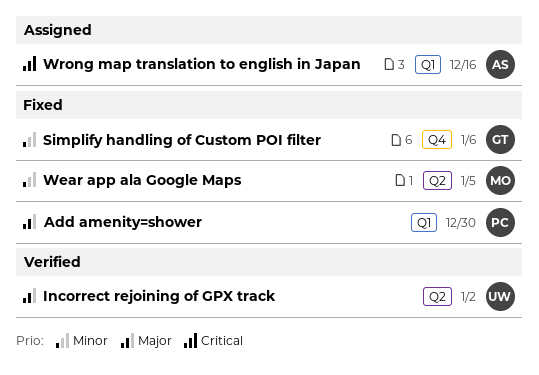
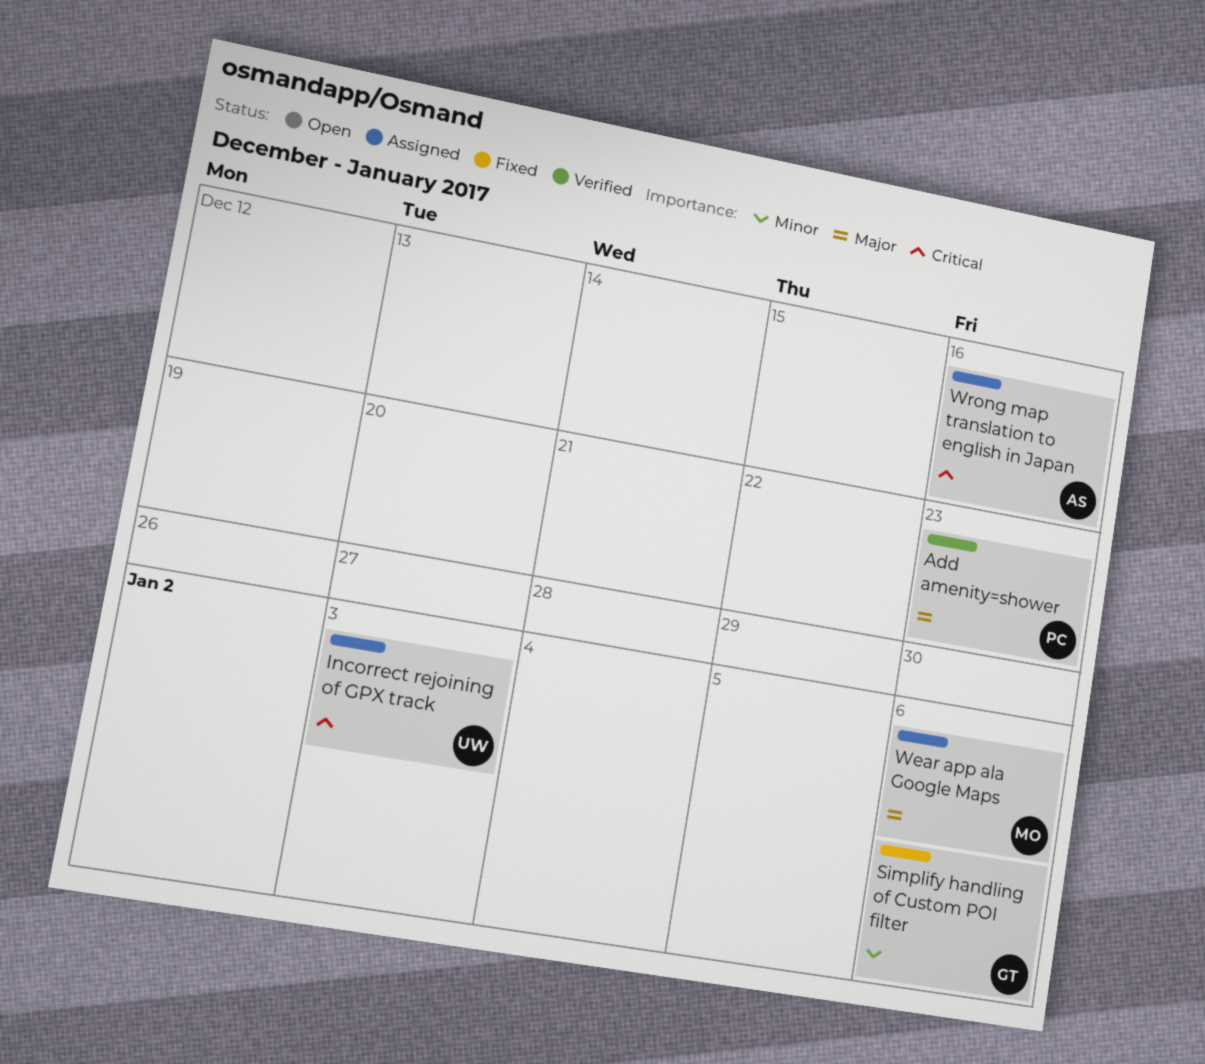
Add amenity=shower, status: Fixed -> Verified
Add amenity=shower, due: Dec 30 -> Dec 23
Incorrect rejoining of GPX track, status: Verified -> Assigned
Incorrect rejoining of GPX track, priority: Major -> Critical
Incorrect rejoining of GPX track, due: Jan 2 -> Jan 3
Wear app ala Google Maps, status: Fixed -> Assigned
Wear app ala Google Maps, priority: Minor -> Major
Wear app ala Google Maps, due: Jan 5 -> Jan 6

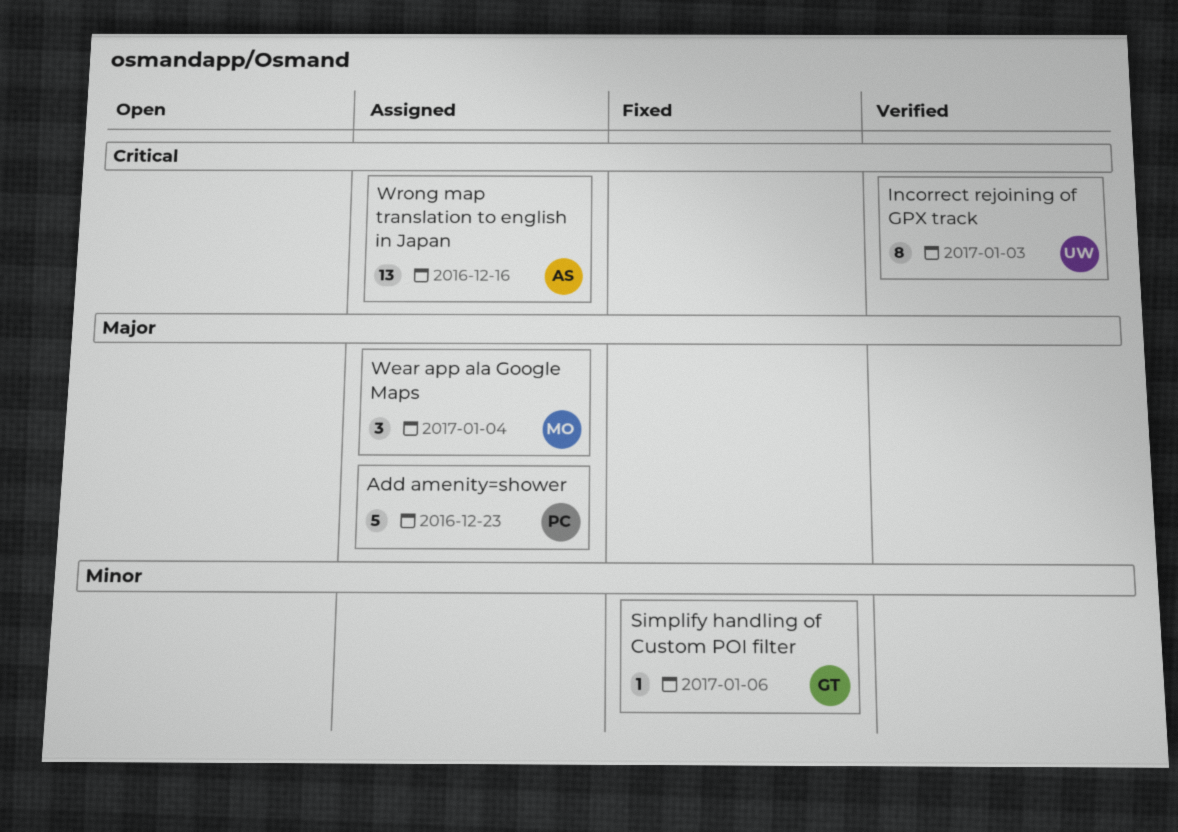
Add amenity=shower, status: Verified -> Assigned
Incorrect rejoining of GPX track, status: Assigned -> Verified
Wear app ala Google Maps, due: Jan 6 -> Jan 4

